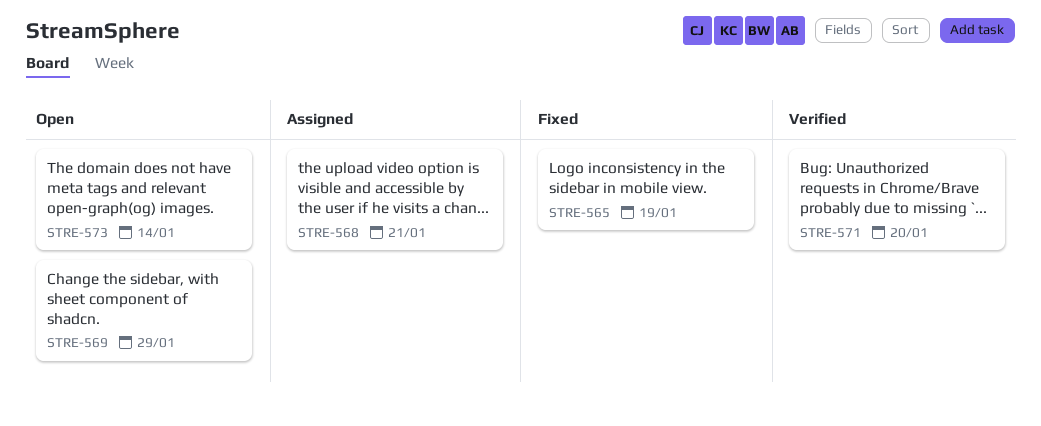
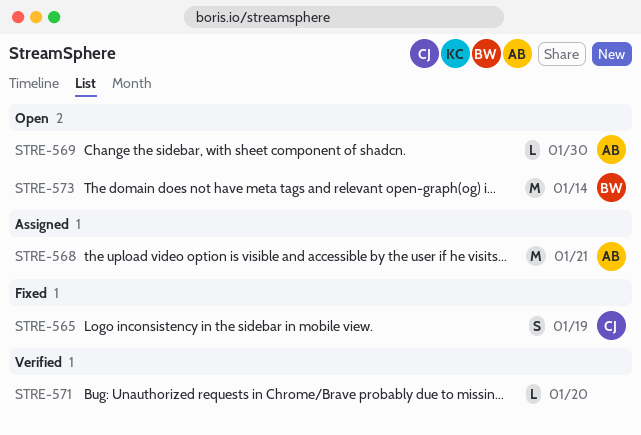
STRE-569, due: Jan 29 -> Jan 30

